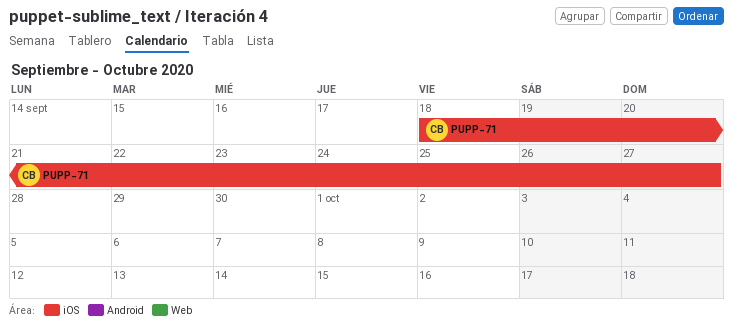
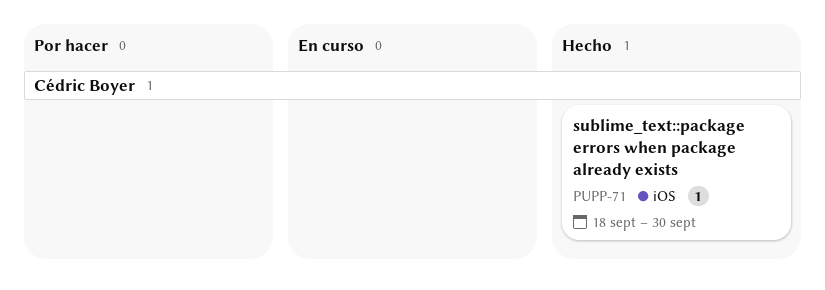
PUPP-71, due: Sep 27 -> Sep 30

